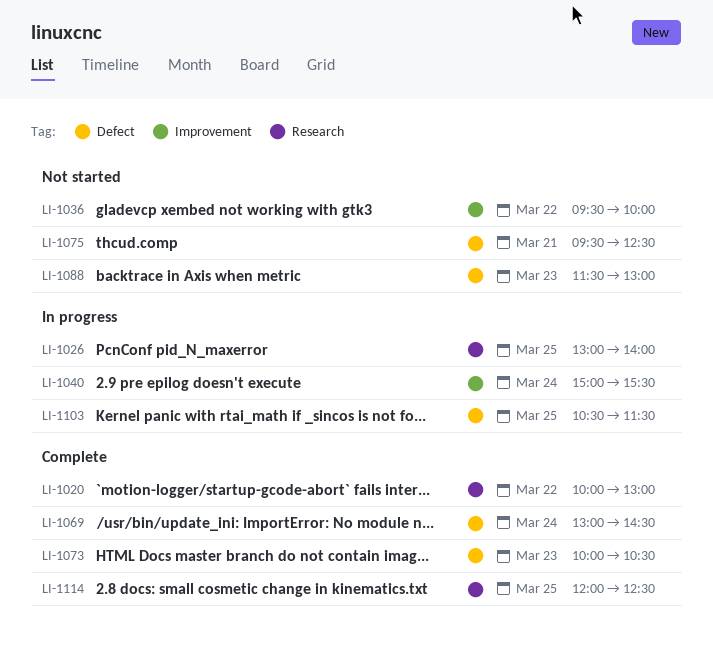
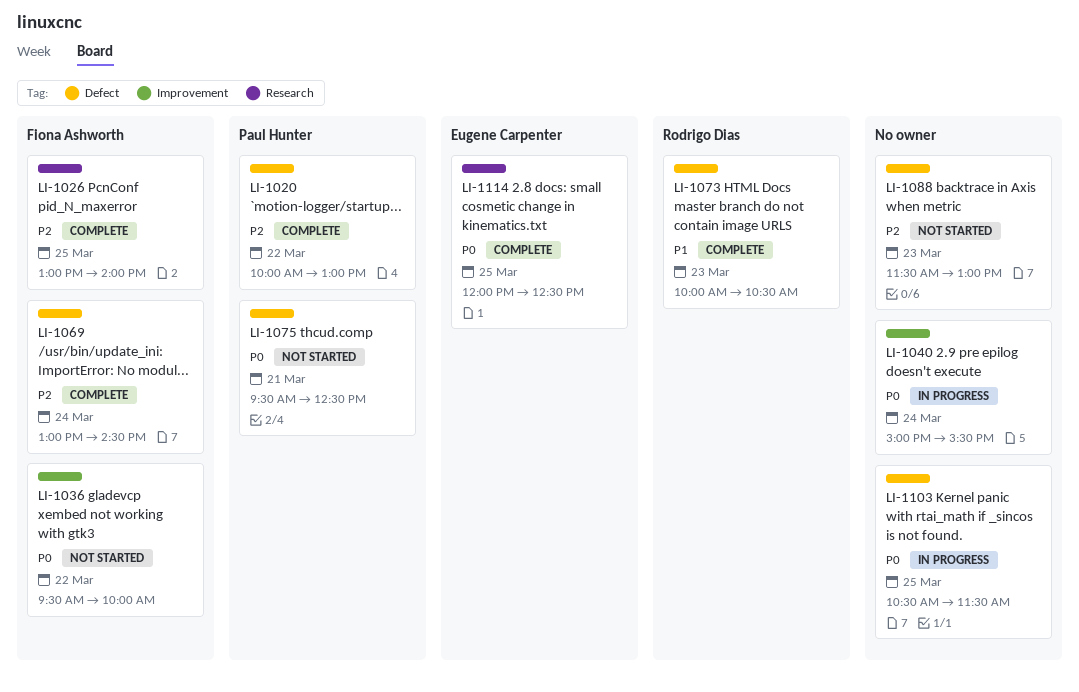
LI-1020, label: Research -> Defect
LI-1026, status: In progress -> Complete

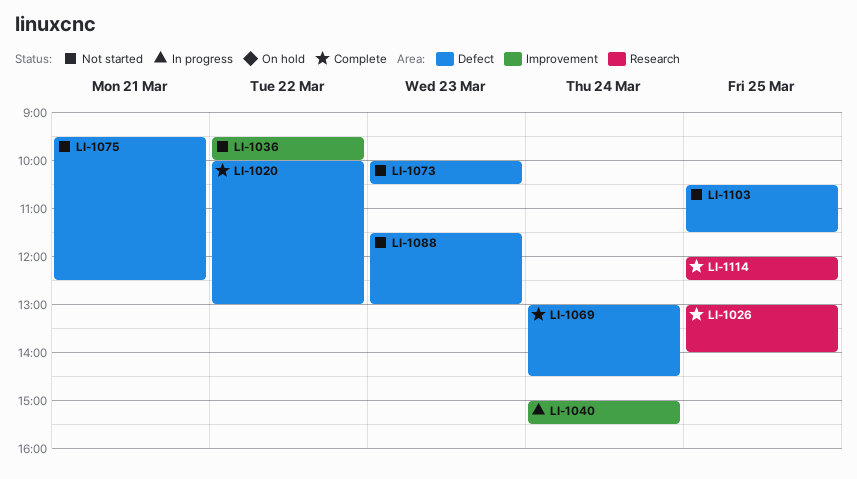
LI-1073, status: Complete -> Not started
LI-1103, status: In progress -> Not started

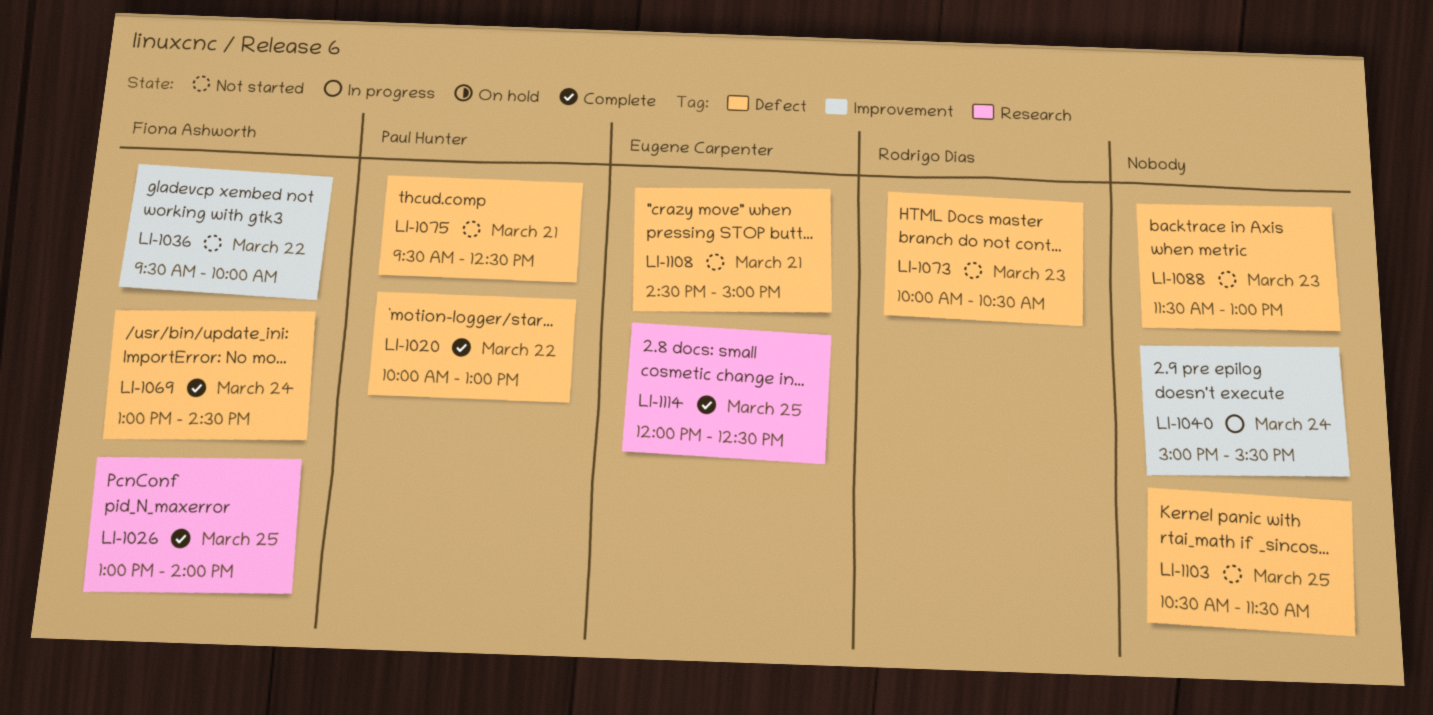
LI-1108: none -> present

